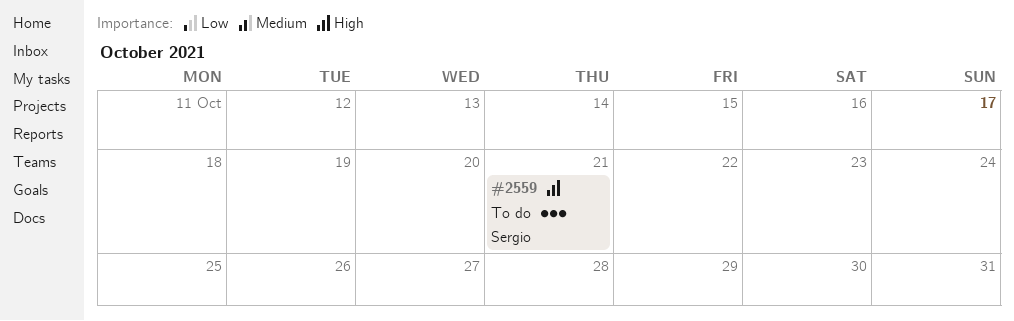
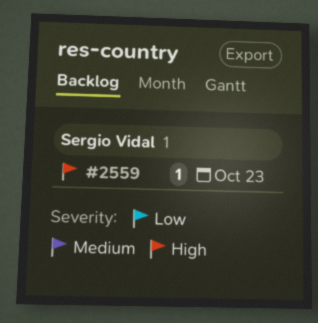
#2559, estimate: 3 -> 1
#2559, due: Oct 21 -> Oct 23

